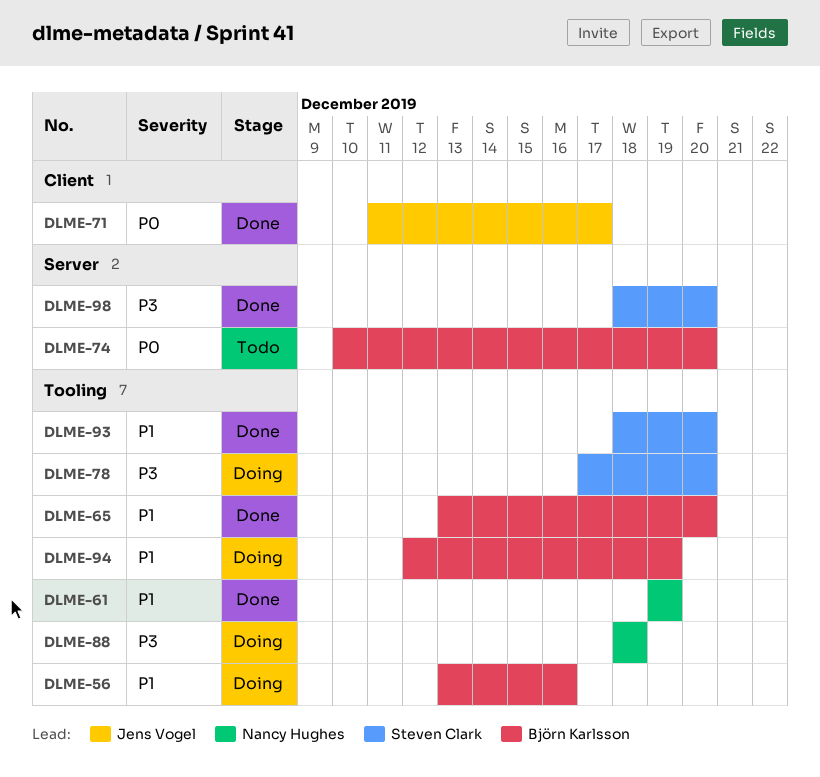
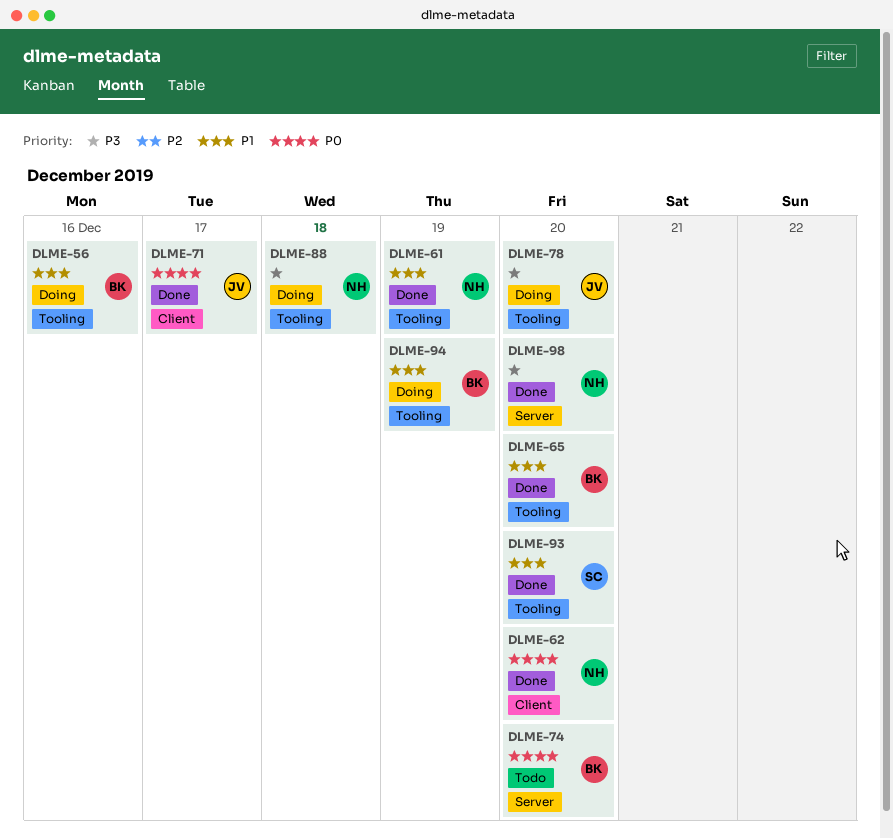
DLME-62: none -> present
DLME-78, owner: Steven Clark -> Jens Vogel
DLME-98, owner: Steven Clark -> Nancy Hughes

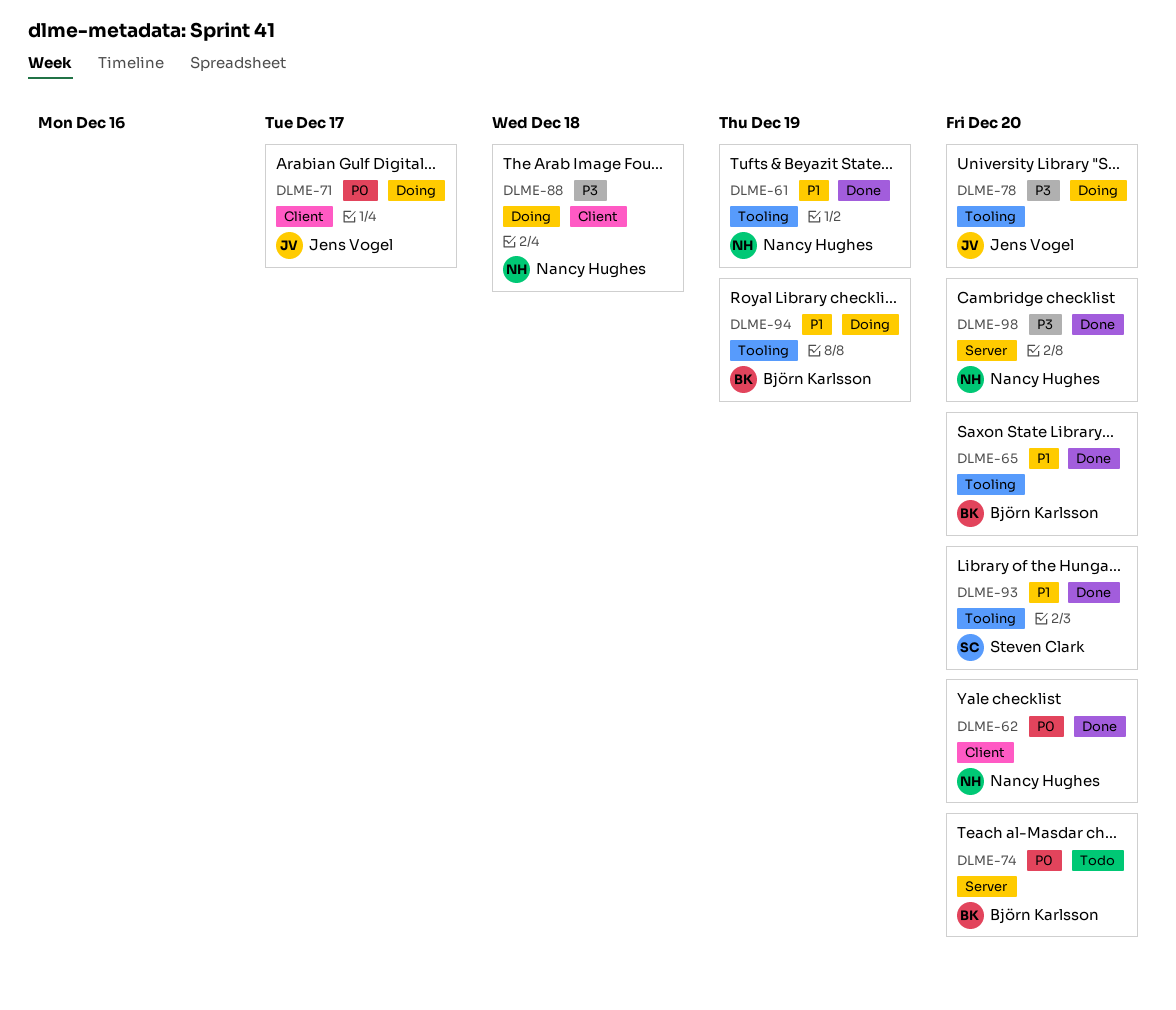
DLME-56: present -> none
DLME-71, status: Done -> Doing
DLME-88, label: Tooling -> Client

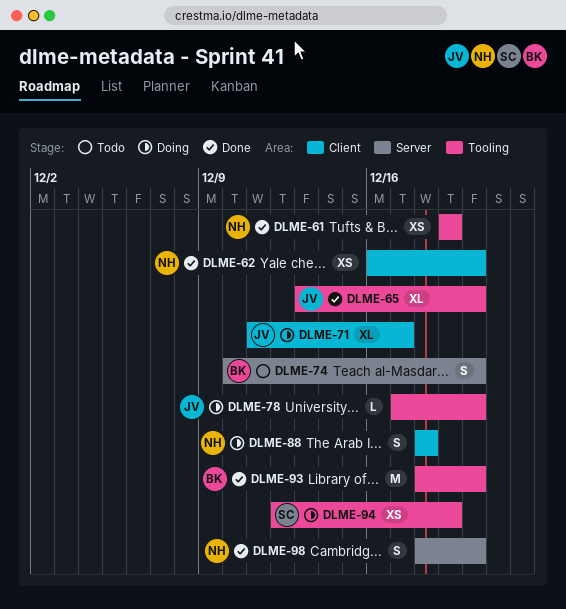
DLME-65, owner: Björn Karlsson -> Jens Vogel
DLME-93, owner: Steven Clark -> Björn Karlsson
DLME-94, owner: Björn Karlsson -> Steven Clark

